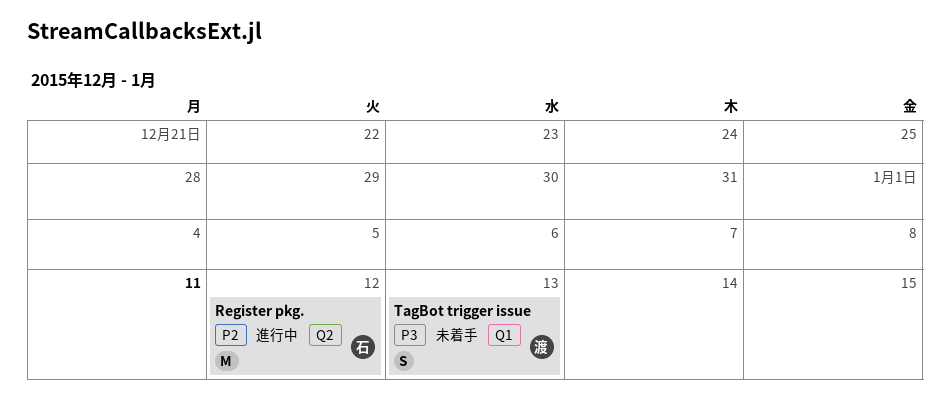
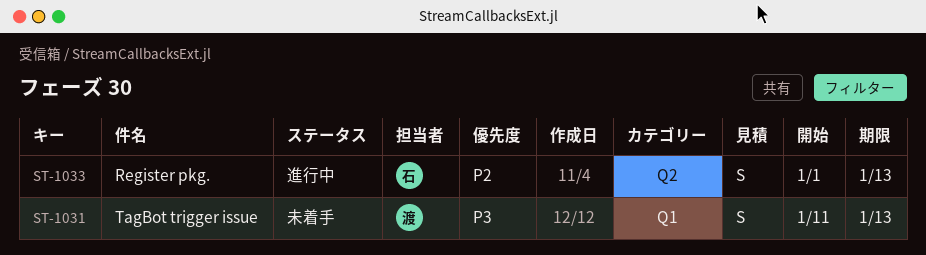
Register pkg., estimate: M -> S
Register pkg., due: Jan 12 -> Jan 13

